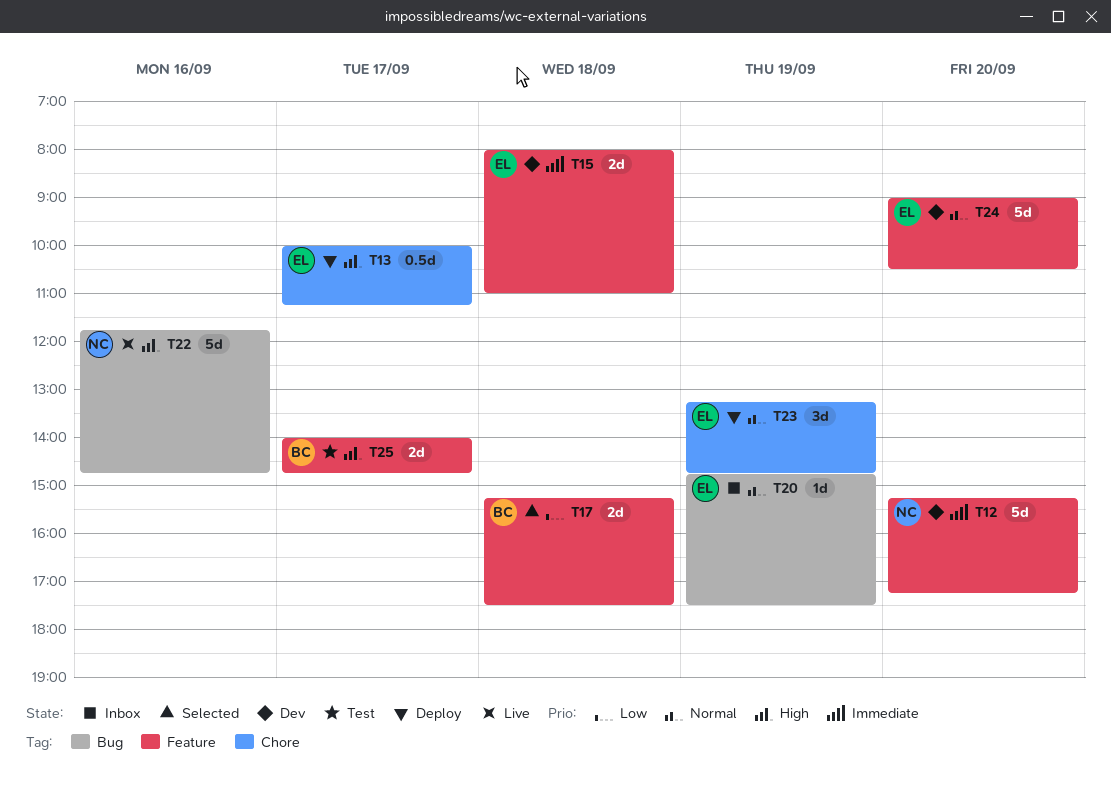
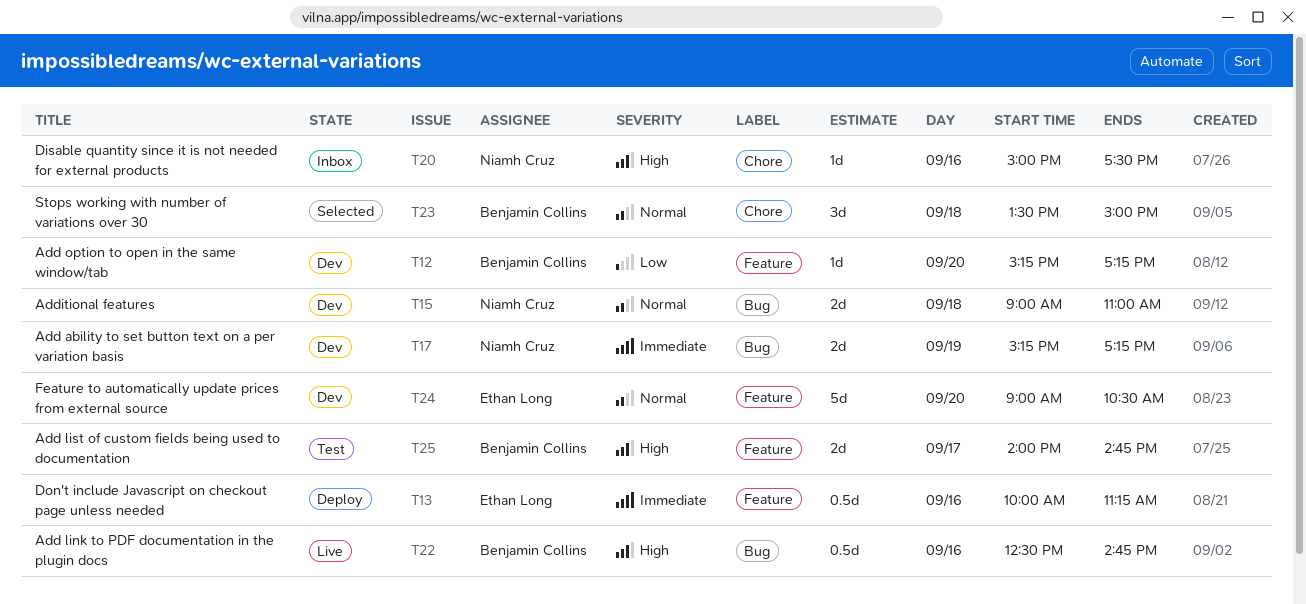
T12, owner: Niamh Cruz -> Benjamin Collins
T12, priority: Immediate -> Low
T12, estimate: 5d -> 1d
T13, priority: High -> Immediate
T13, label: Chore -> Feature
T13, day: Sep 17 -> Sep 16
T15, owner: Ethan Long -> Niamh Cruz
T15, priority: Immediate -> Normal
T15, label: Feature -> Bug
T15, begins: 08:00 -> 09:00
T17, status: Selected -> Dev
T17, owner: Benjamin Collins -> Niamh Cruz
T17, priority: Low -> Immediate
T17, label: Feature -> Bug
T17, day: Sep 18 -> Sep 19
T17, ends: 17:30 -> 17:15
T20, owner: Ethan Long -> Niamh Cruz
T20, priority: Normal -> High
T20, label: Bug -> Chore
T20, day: Sep 19 -> Sep 16
T20, begins: 14:45 -> 15:00
T22, owner: Niamh Cruz -> Benjamin Collins
T22, estimate: 5d -> 0.5d
T22, begins: 11:45 -> 12:30
T23, status: Deploy -> Selected
T23, owner: Ethan Long -> Benjamin Collins
T23, day: Sep 19 -> Sep 18
T23, begins: 13:15 -> 13:30
T23, ends: 14:45 -> 15:00

